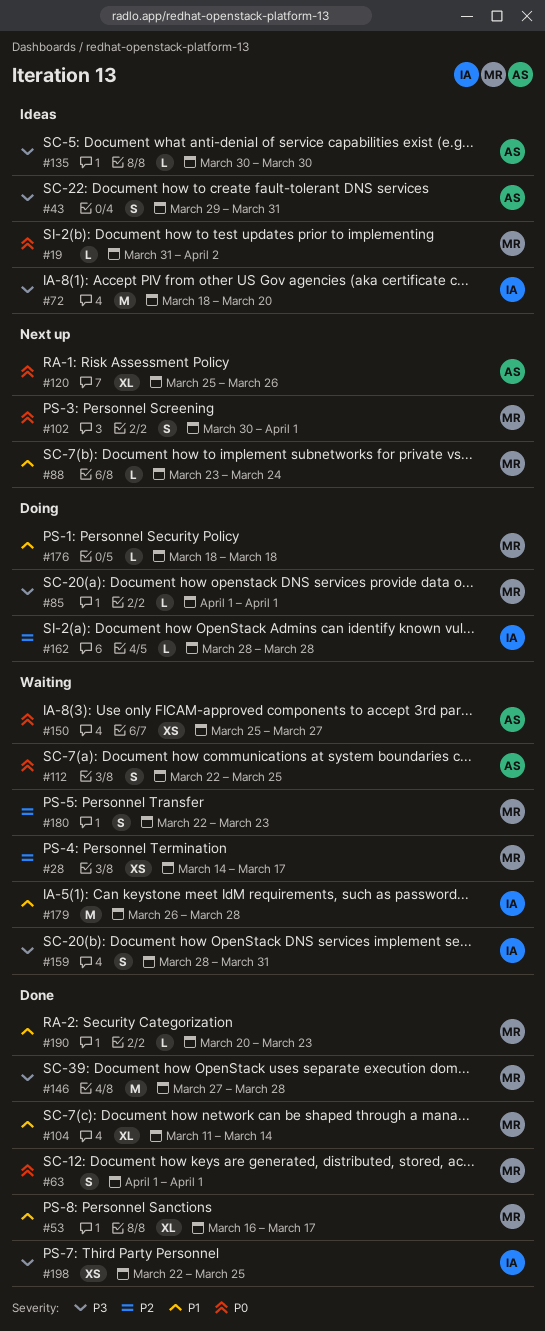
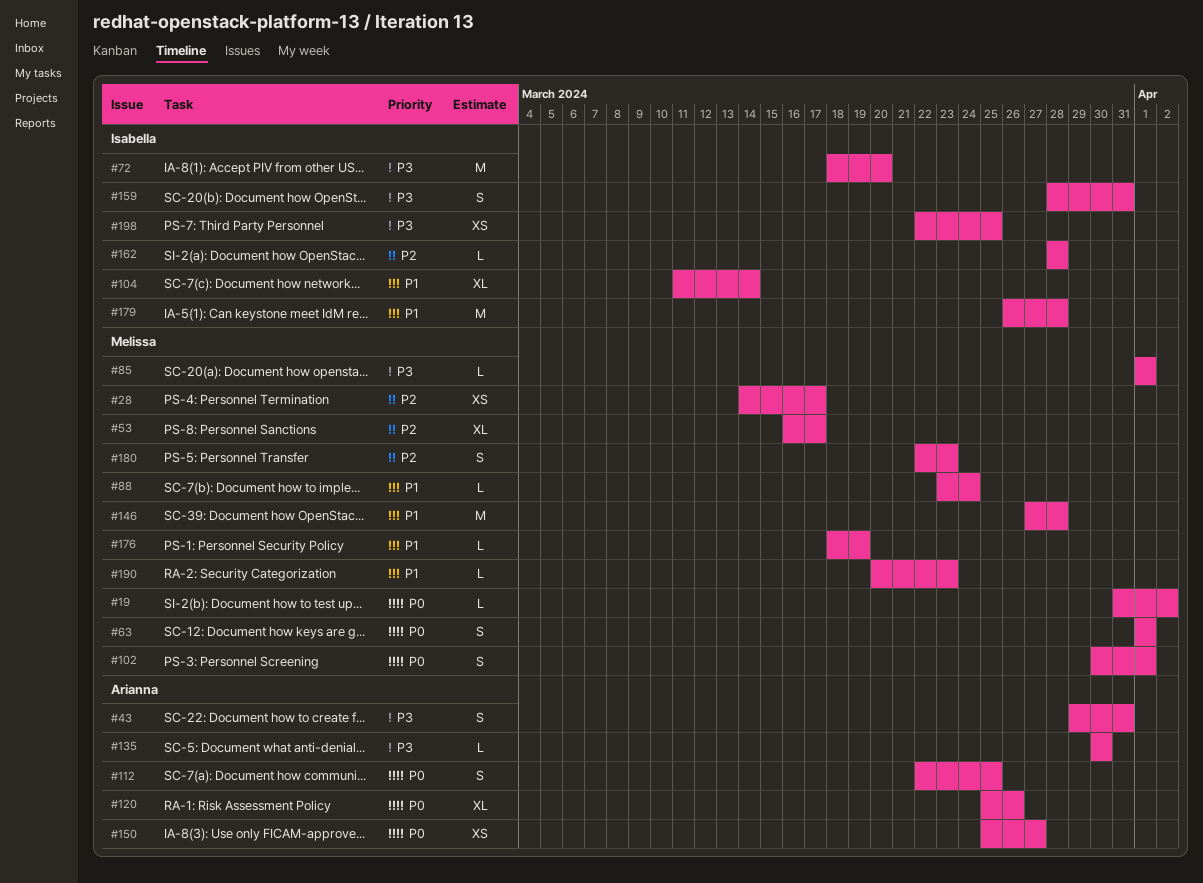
#53, priority: P1 -> P2
#104, owner: Melissa -> Isabella
#146, priority: P3 -> P1
#176, due: Mar 18 -> Mar 19

